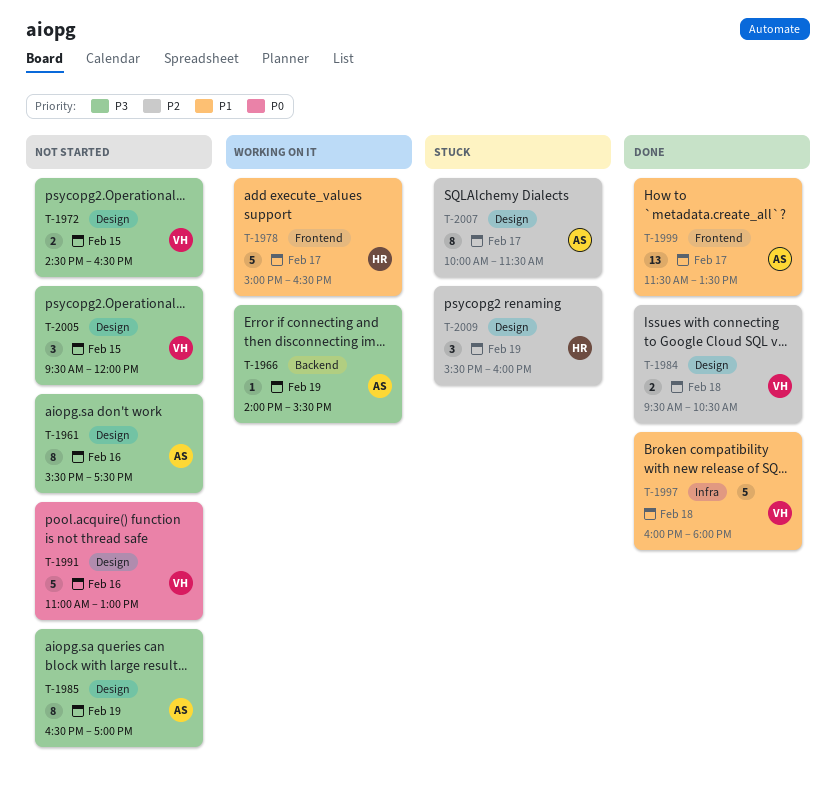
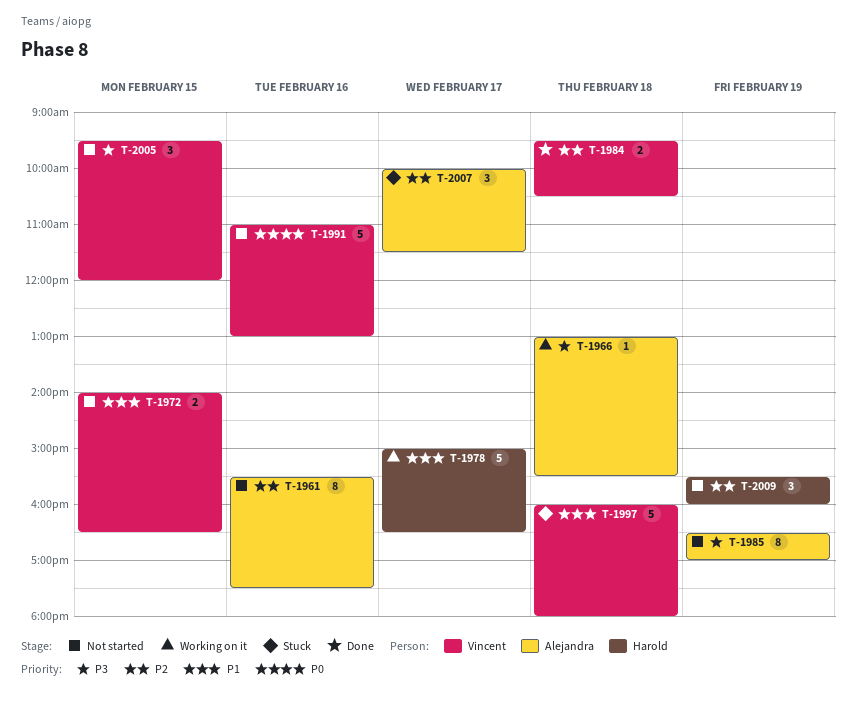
T-1961, priority: P3 -> P2
T-1966, day: Feb 19 -> Feb 18
T-1966, begins: 14:00 -> 13:00
T-1972, priority: P3 -> P1
T-1972, begins: 14:30 -> 14:00
T-1997, status: Done -> Stuck
T-1999: present -> none
T-2007, estimate: 8 -> 3
T-2009, status: Stuck -> Not started

